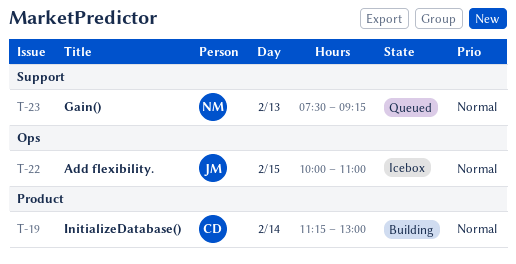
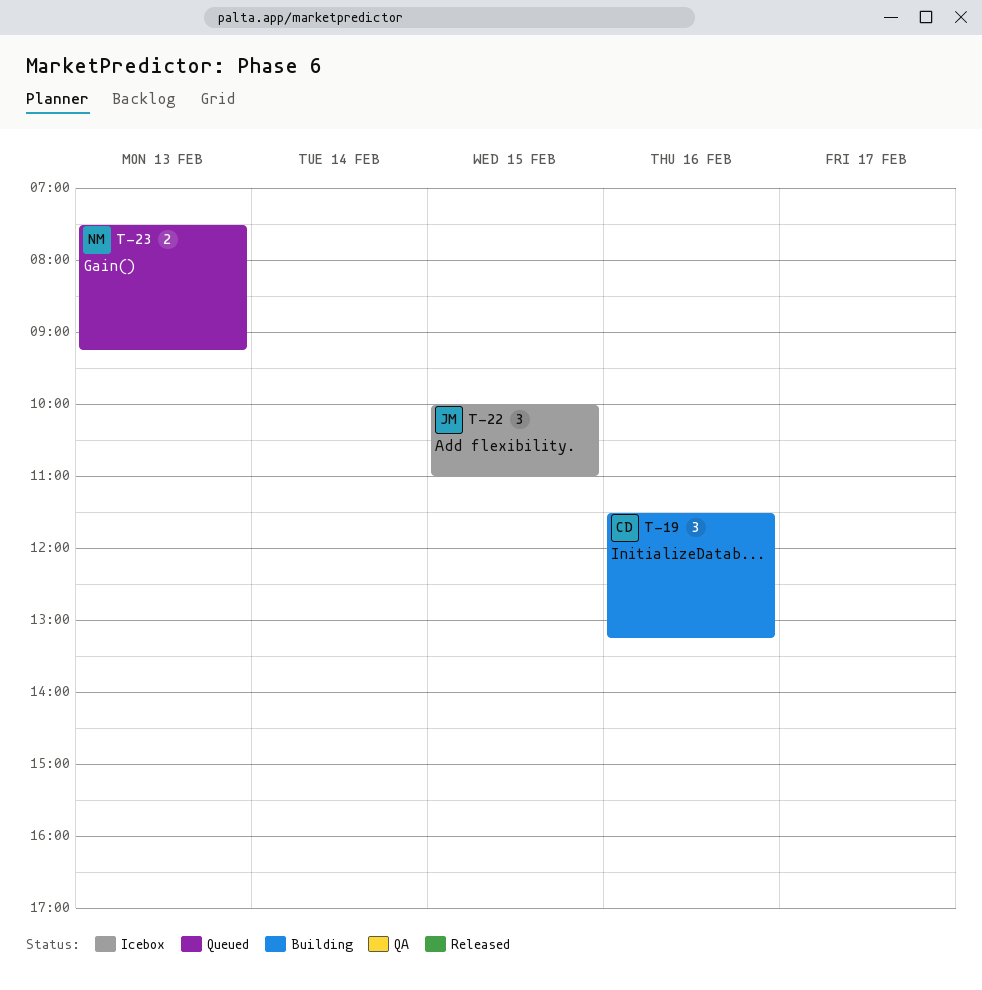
T-19, day: Feb 14 -> Feb 16
T-19, begins: 11:15 -> 11:30
T-19, ends: 13:00 -> 13:15

